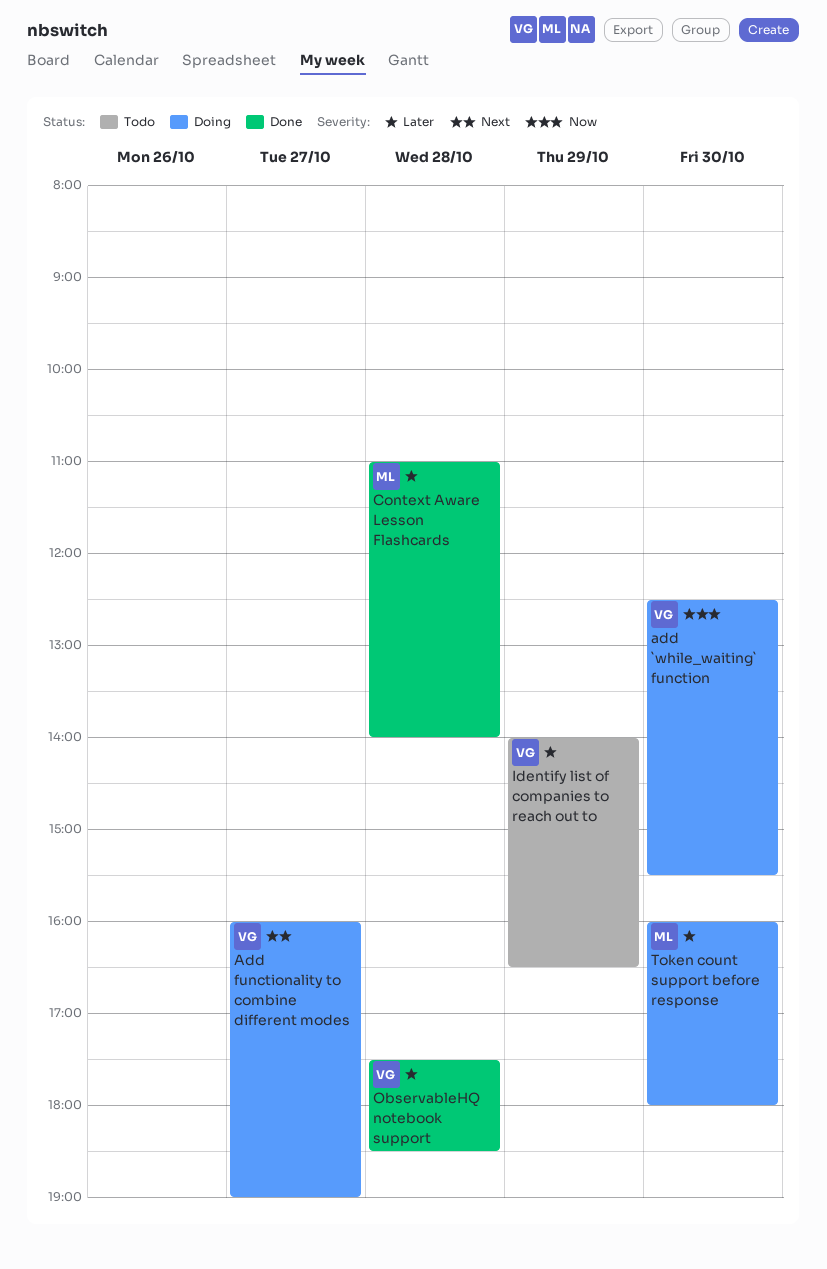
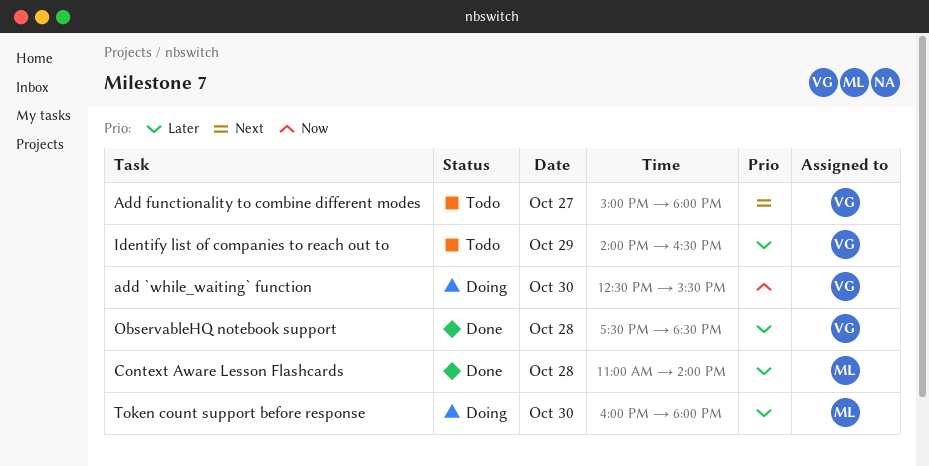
Add functionality to combine different modes, status: Doing -> Todo
Add functionality to combine different modes, begins: 16:00 -> 15:00
Add functionality to combine different modes, ends: 19:00 -> 18:00

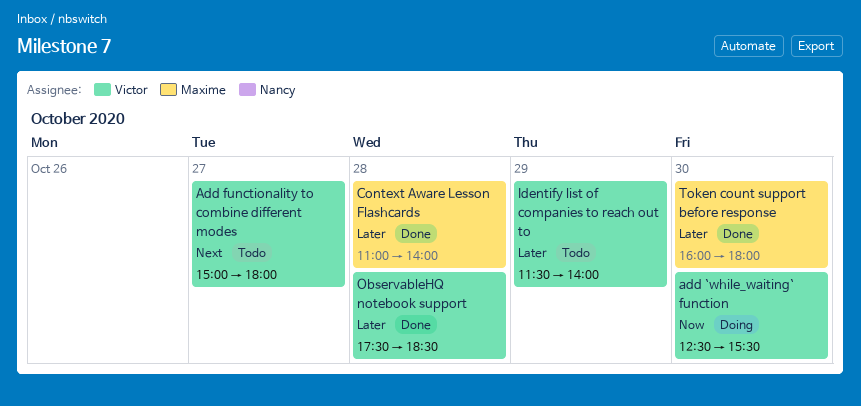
Identify list of companies to reach out to, begins: 14:00 -> 11:30
Identify list of companies to reach out to, ends: 16:30 -> 14:00
Token count support before response, status: Doing -> Done

